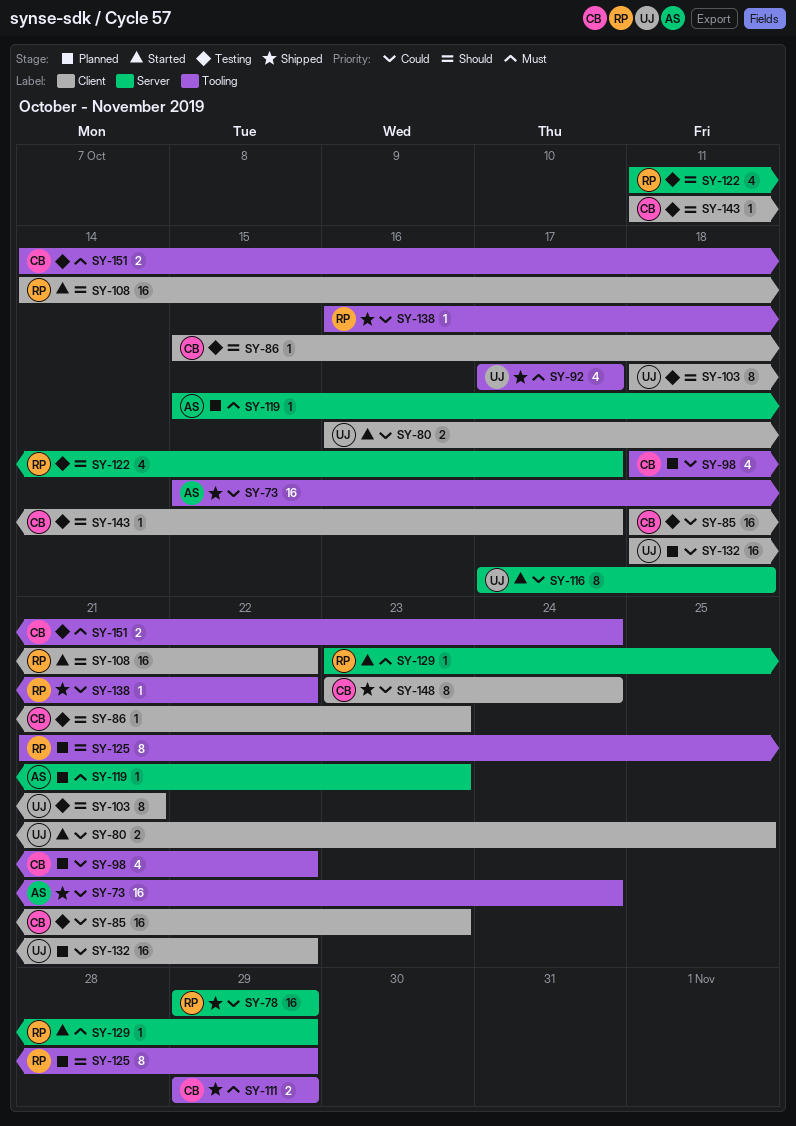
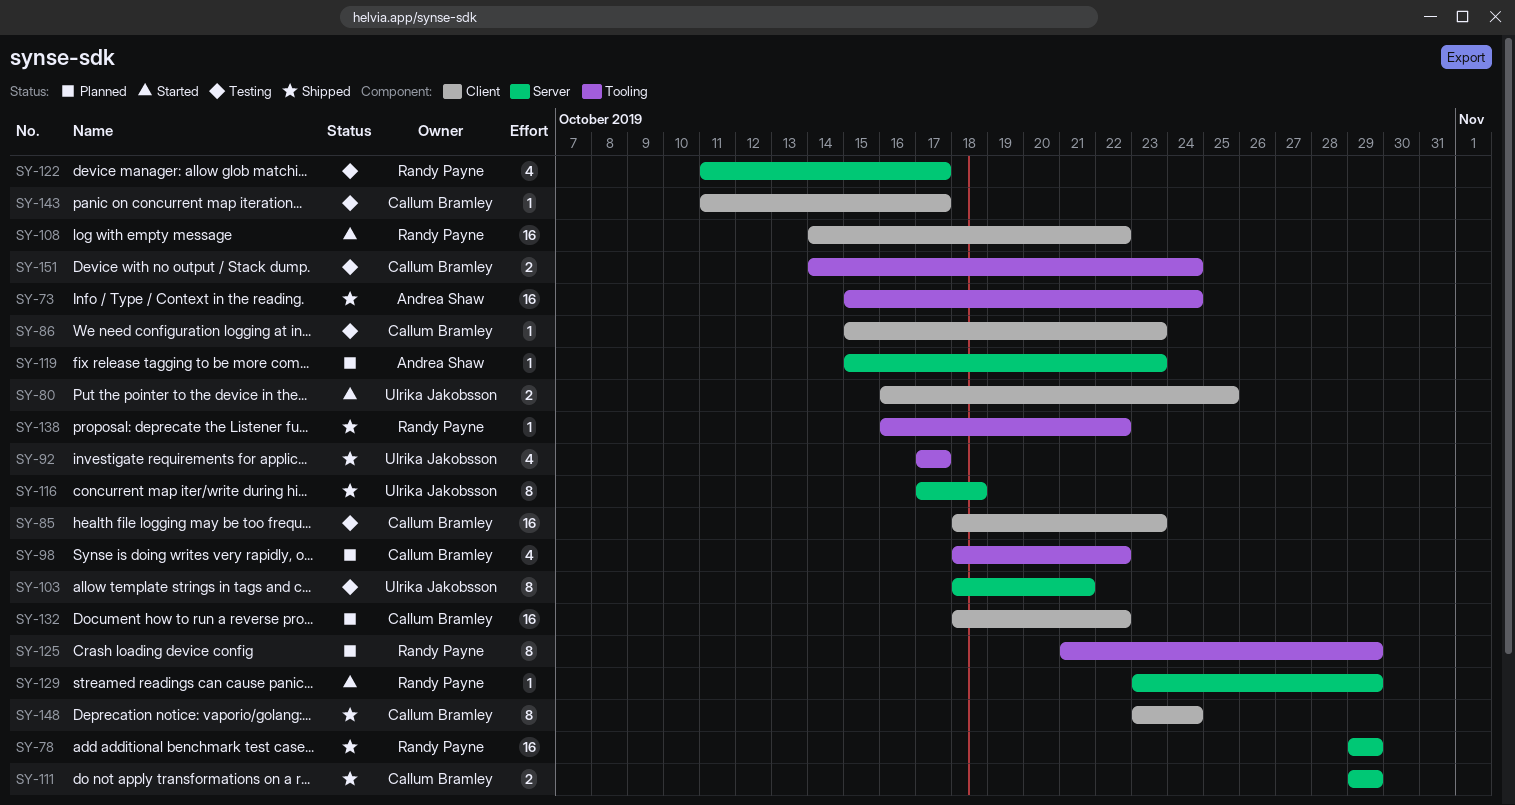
SY-103, label: Client -> Server
SY-111, label: Tooling -> Server
SY-116, status: Started -> Shipped
SY-132, owner: Ulrika Jakobsson -> Callum Bramley

